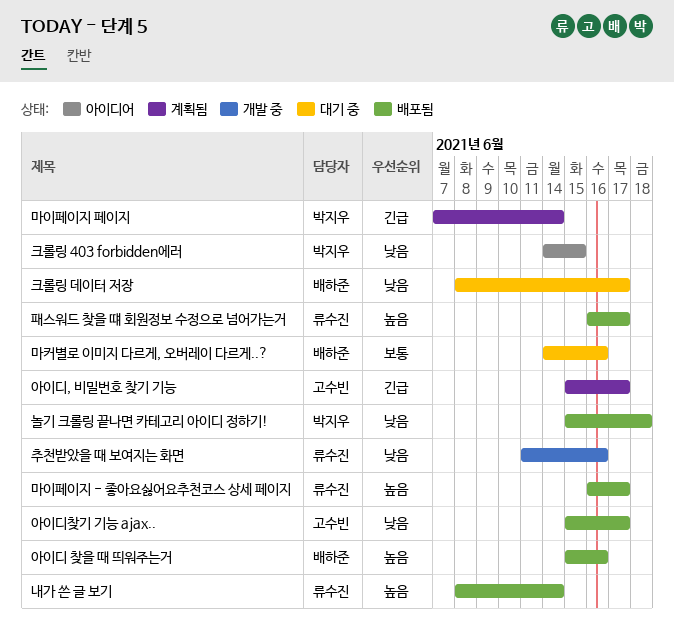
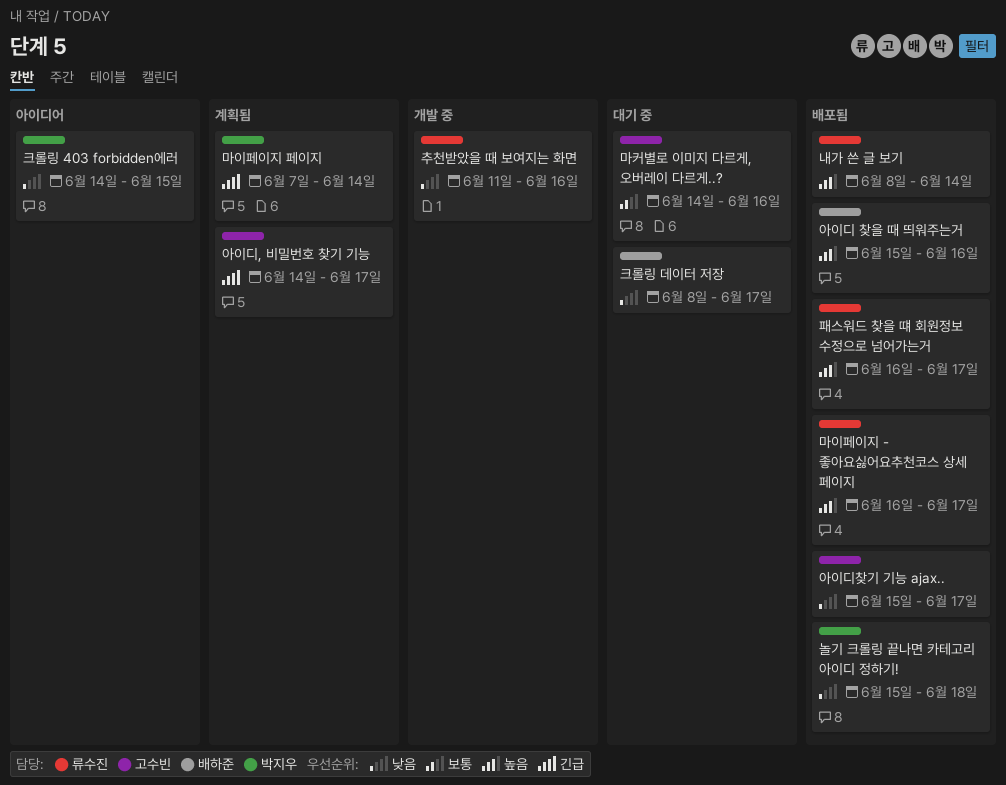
마커별로 이미지 다르게, 오버레이 다르게..?, owner: 배하준 -> 고수빈
아이디, 비밀번호 찾기 기능, start: Jun 15 -> Jun 14

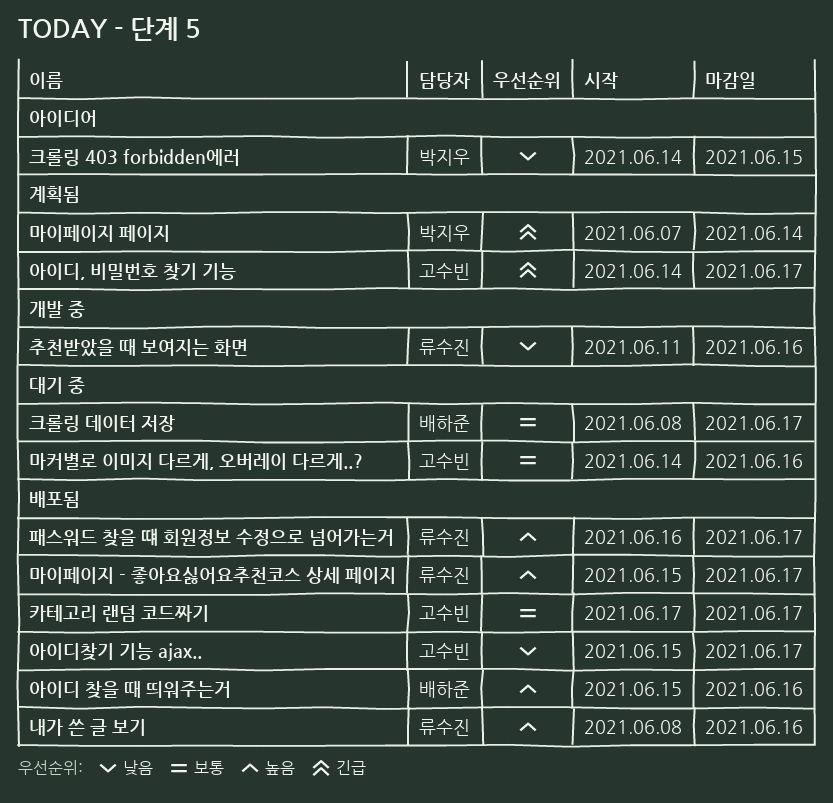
내가 쓴 글 보기, due: Jun 14 -> Jun 16
놀기 크롤링 끝나면 카테고리 아이디 정하기!: present -> none
마이페이지 - 좋아요싫어요추천코스 상세 페이지, start: Jun 16 -> Jun 15
카테고리 랜덤 코드짜기: none -> present
크롤링 데이터 저장, priority: 낮음 -> 보통

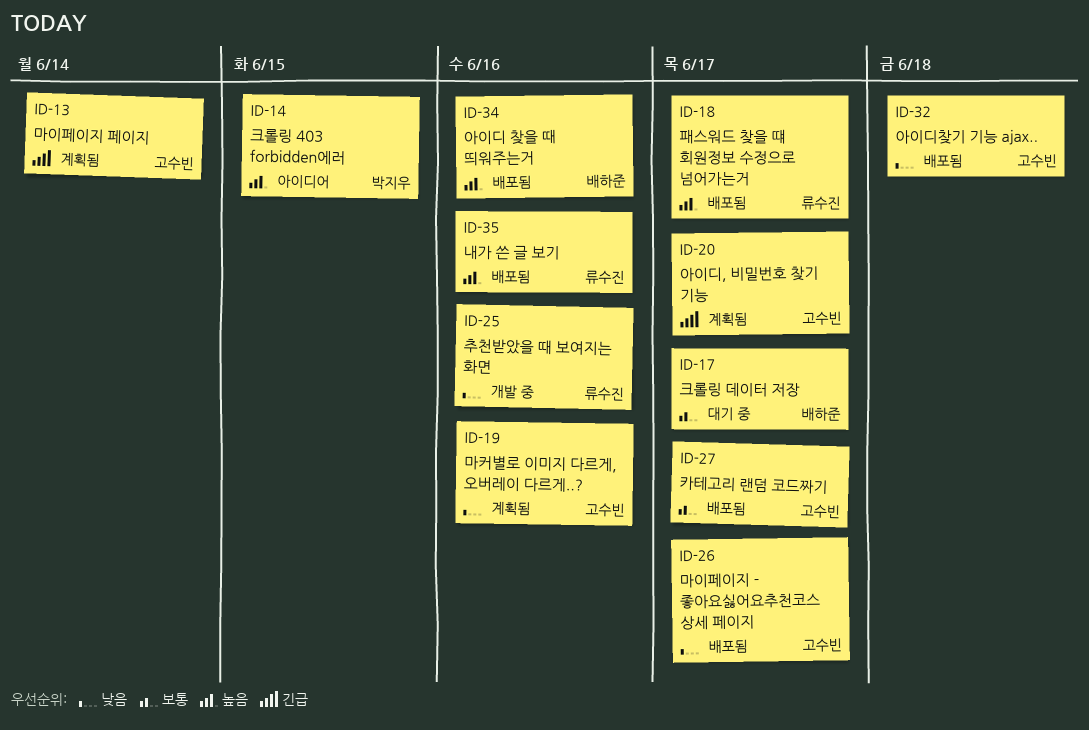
마이페이지 - 좋아요싫어요추천코스 상세 페이지, owner: 류수진 -> 고수빈
마이페이지 - 좋아요싫어요추천코스 상세 페이지, priority: 높음 -> 낮음
마이페이지 페이지, owner: 박지우 -> 고수빈
마커별로 이미지 다르게, 오버레이 다르게..?, status: 대기 중 -> 계획됨
마커별로 이미지 다르게, 오버레이 다르게..?, priority: 보통 -> 낮음
아이디찾기 기능 ajax.., due: Jun 17 -> Jun 18
크롤링 403 forbidden에러, priority: 낮음 -> 높음

